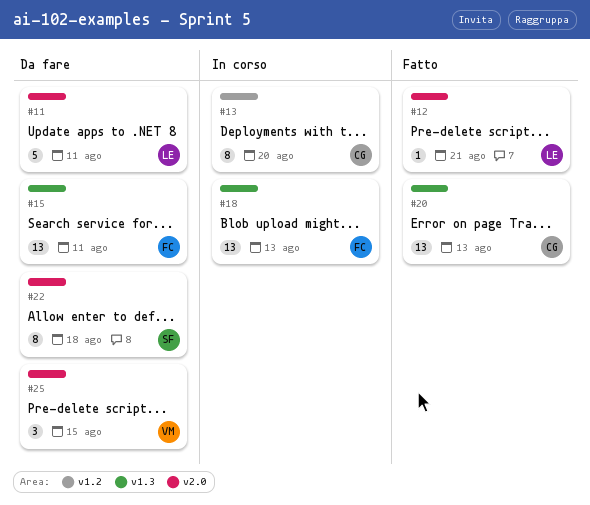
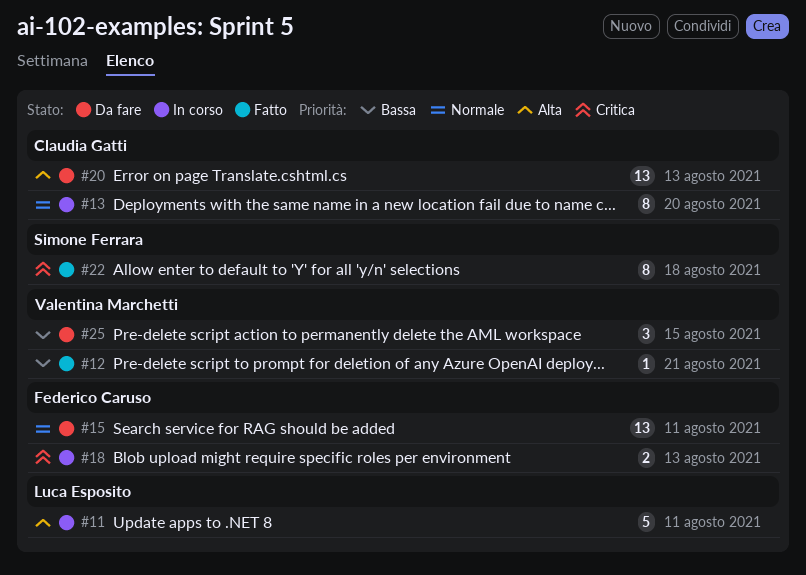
#11, status: Da fare -> In corso
#12, owner: Luca Esposito -> Valentina Marchetti
#18, estimate: 13 -> 2
#20, status: Fatto -> Da fare
#22, status: Da fare -> Fatto

